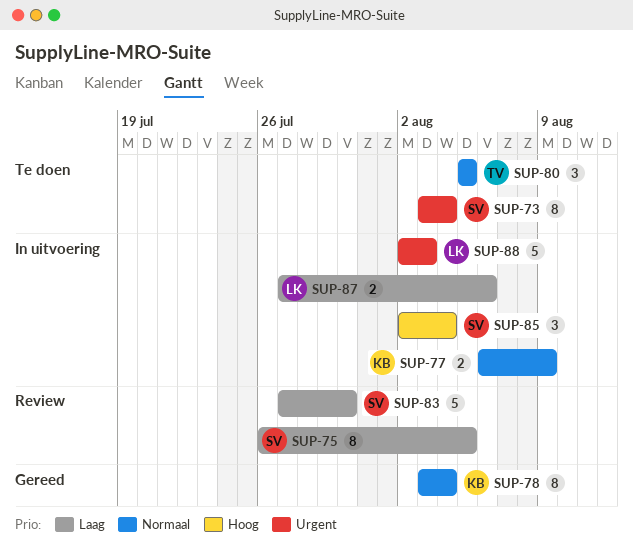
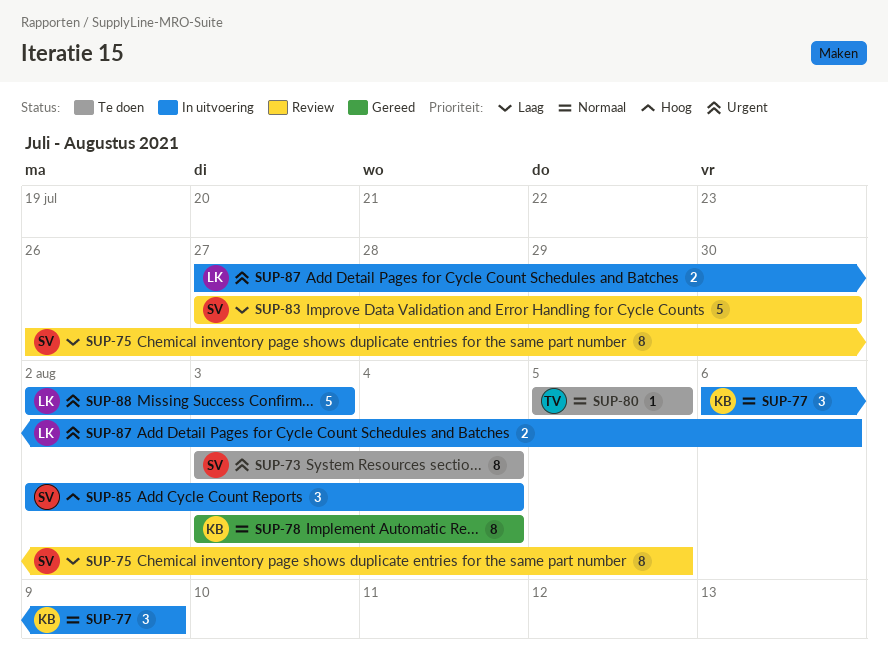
SUP-77, estimate: 2 -> 3
SUP-80, estimate: 3 -> 1
SUP-87, priority: Laag -> Urgent

